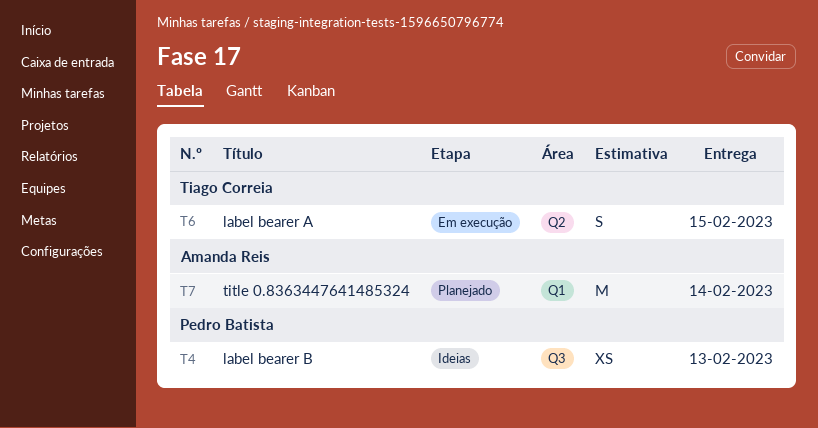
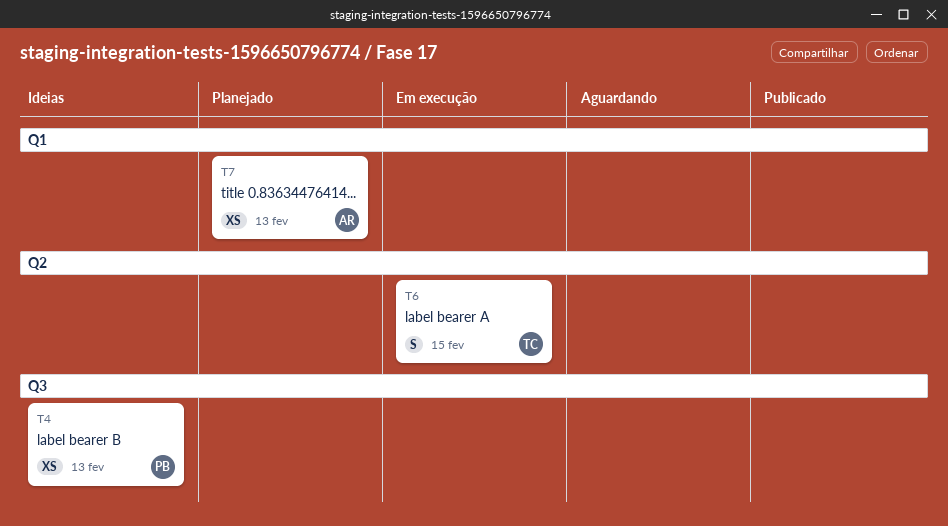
T7, estimate: M -> XS
T7, due: Feb 14 -> Feb 13

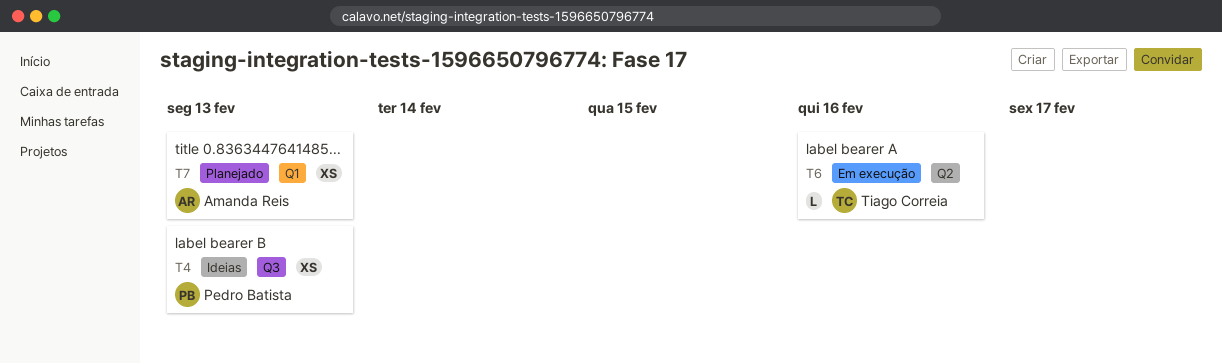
T6, estimate: S -> L
T6, due: Feb 15 -> Feb 16

